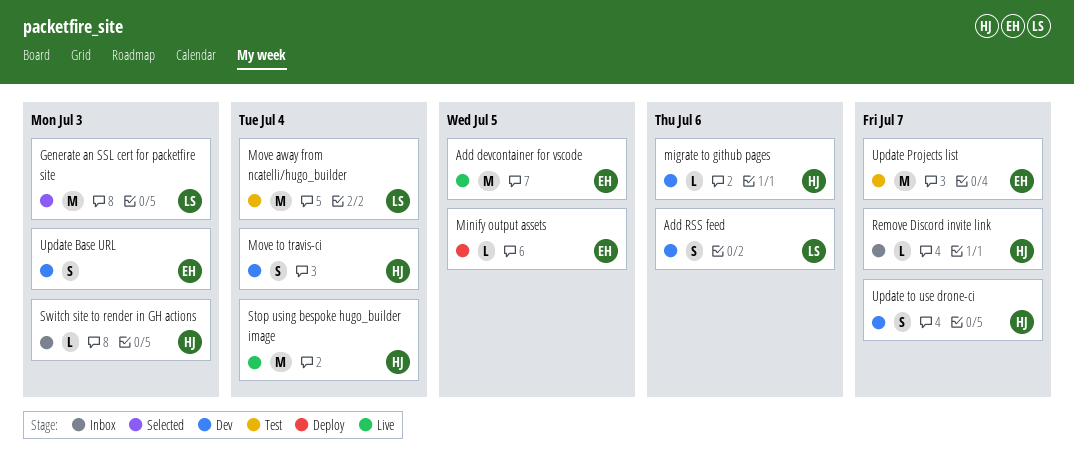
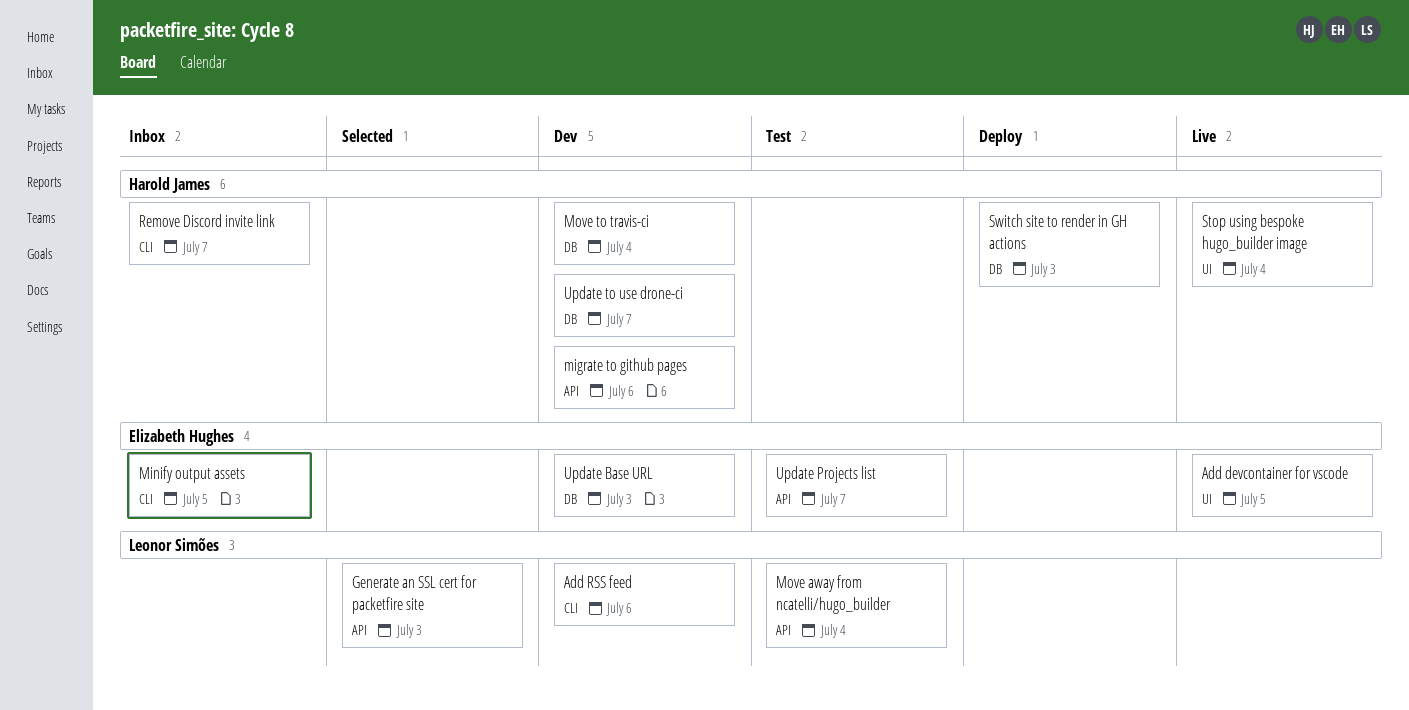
Minify output assets, status: Deploy -> Inbox
Switch site to render in GH actions, status: Inbox -> Deploy

